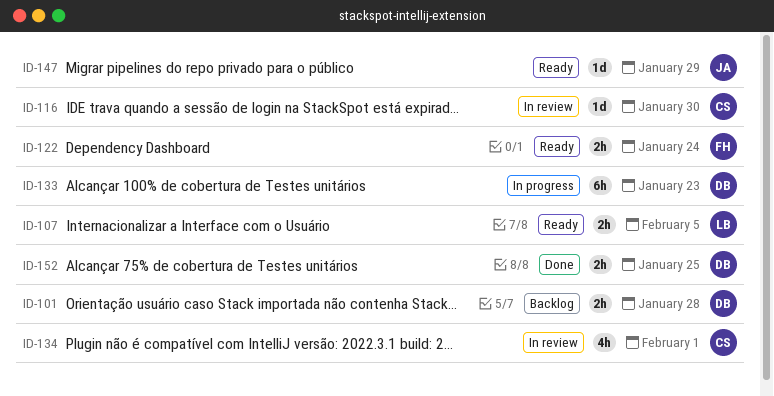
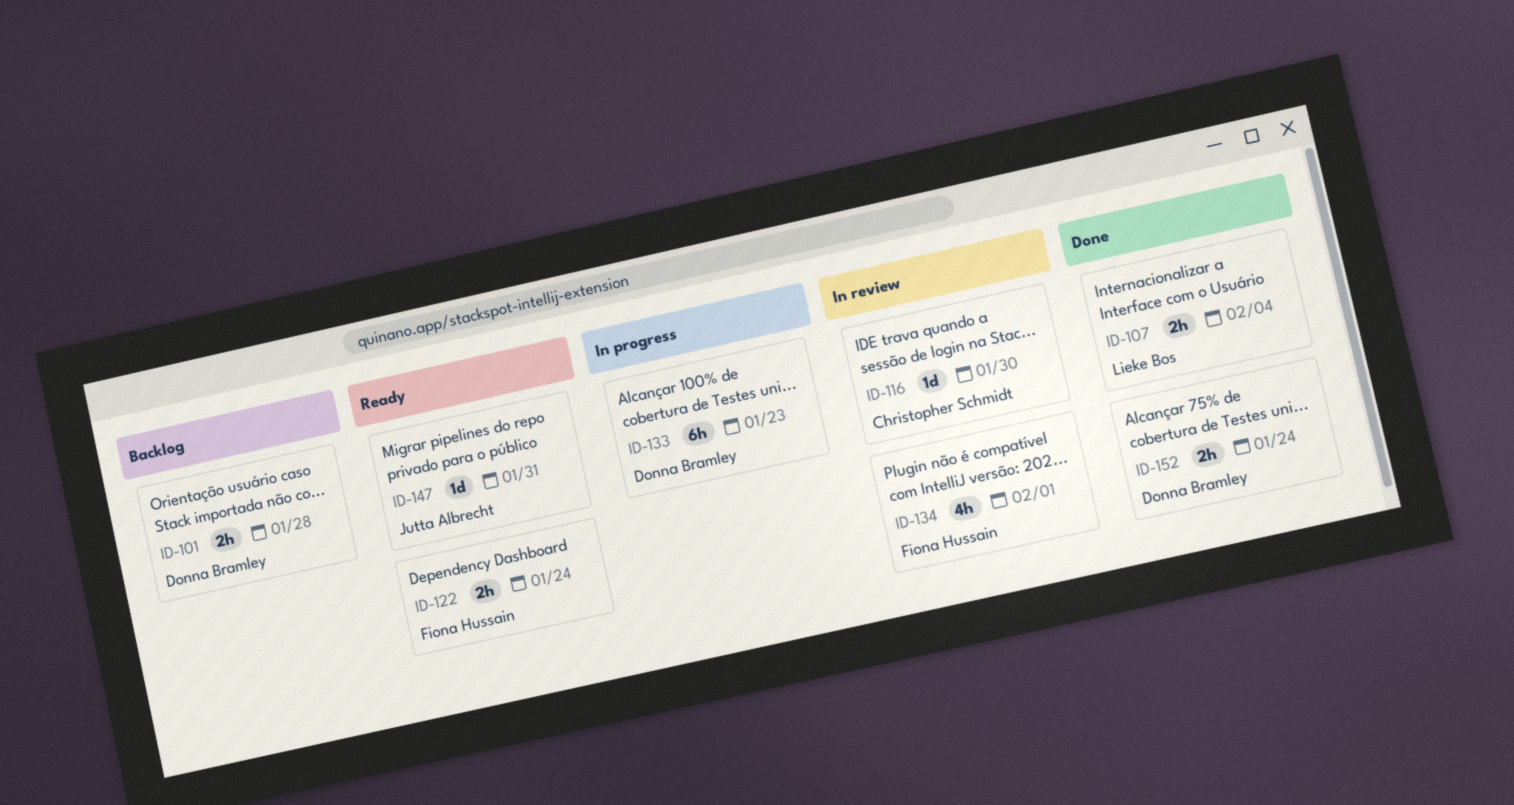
ID-107, status: Ready -> Done
ID-107, due: Feb 5 -> Feb 4
ID-134, owner: Christopher Schmidt -> Fiona Hussain
ID-147, due: Jan 29 -> Jan 31
ID-152, due: Jan 25 -> Jan 24

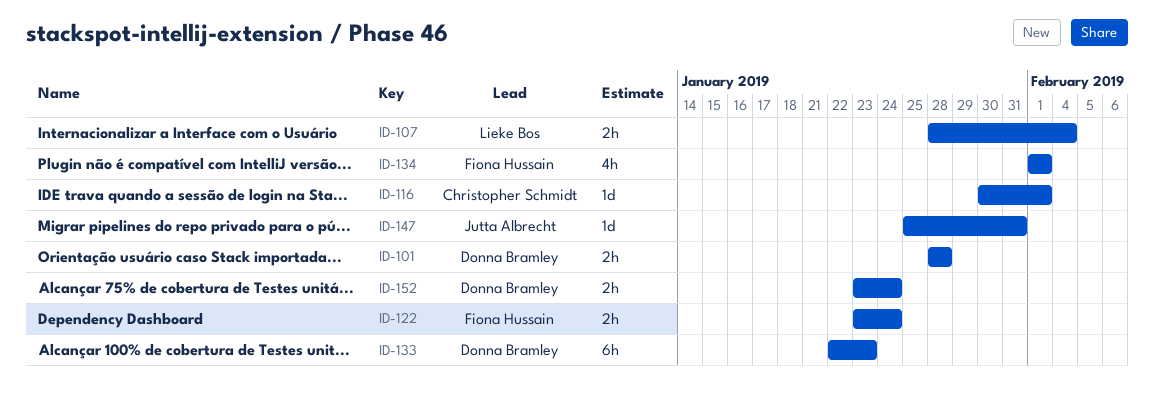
ID-116, due: Jan 30 -> Feb 1

